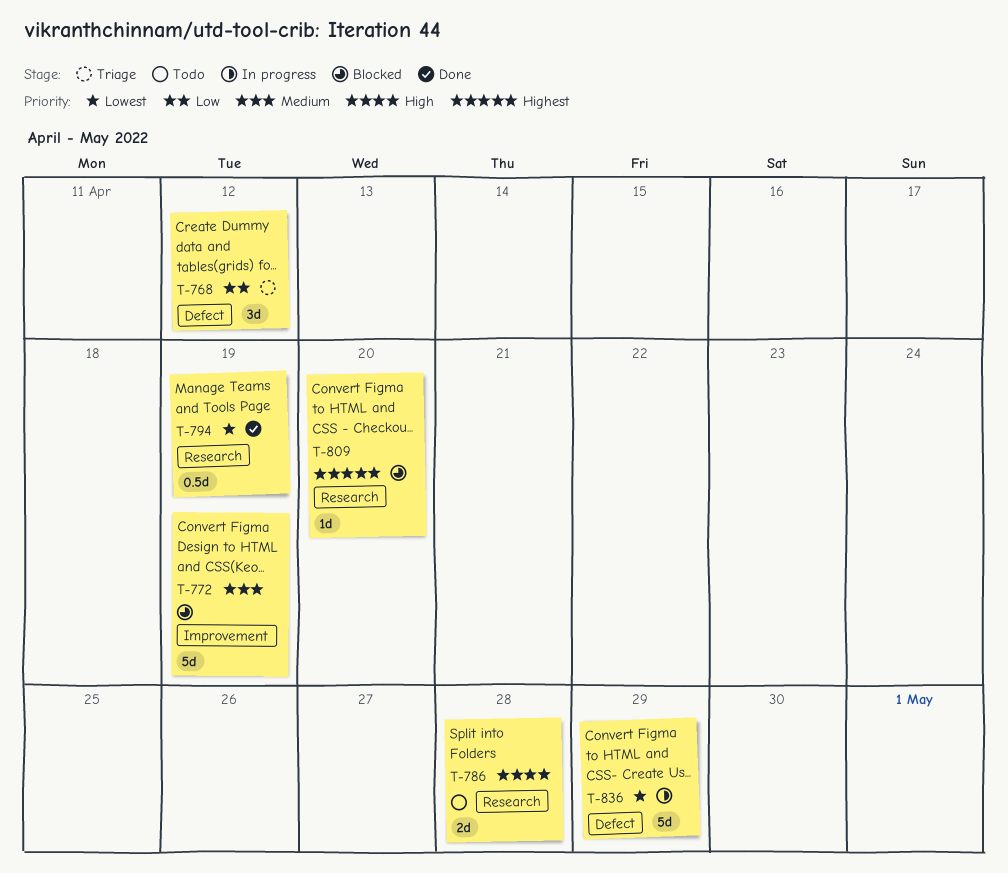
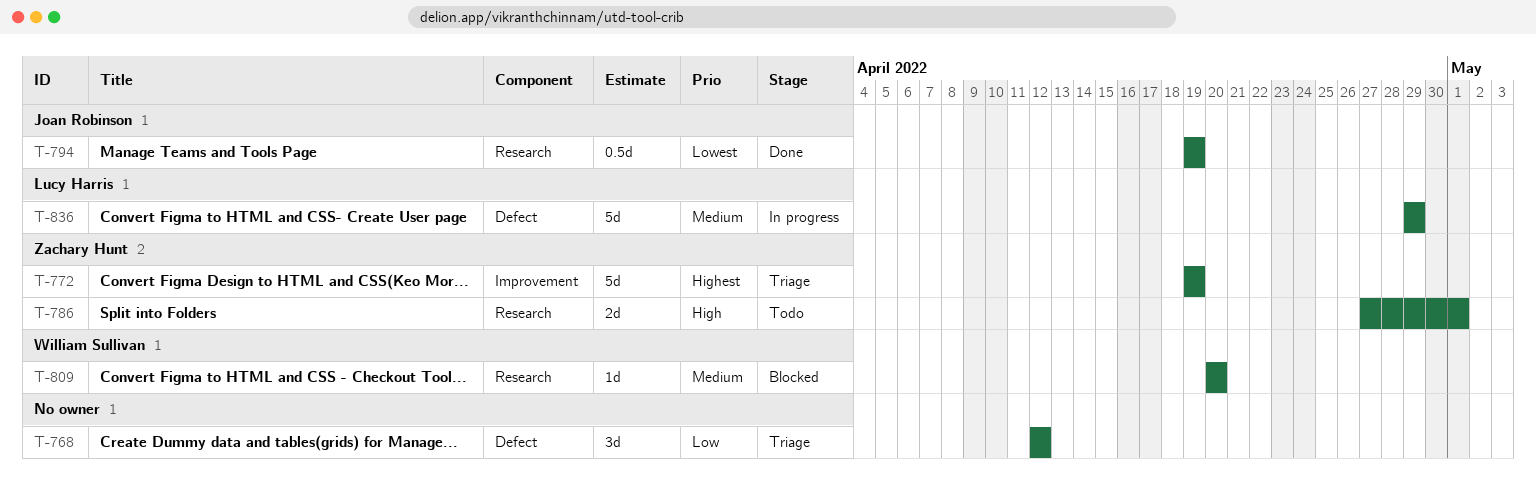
T-772, status: Blocked -> Triage
T-772, priority: Medium -> Highest
T-786, due: Apr 28 -> May 1
T-809, priority: Highest -> Medium
T-836, priority: Lowest -> Medium

